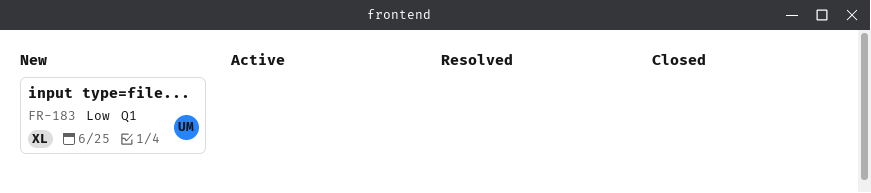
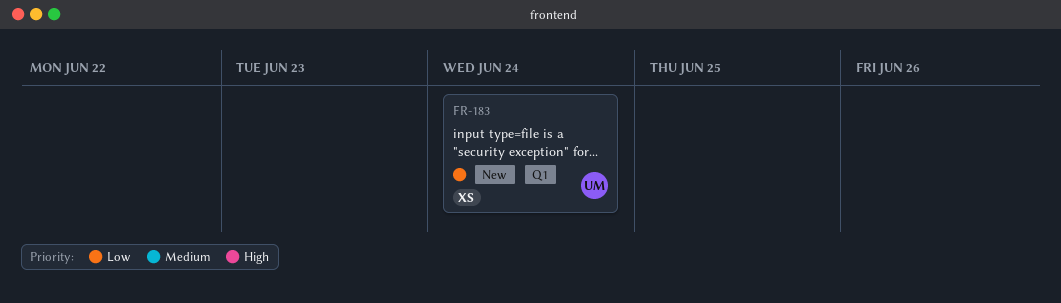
FR-183, estimate: XL -> XS
FR-183, due: Jun 25 -> Jun 24

